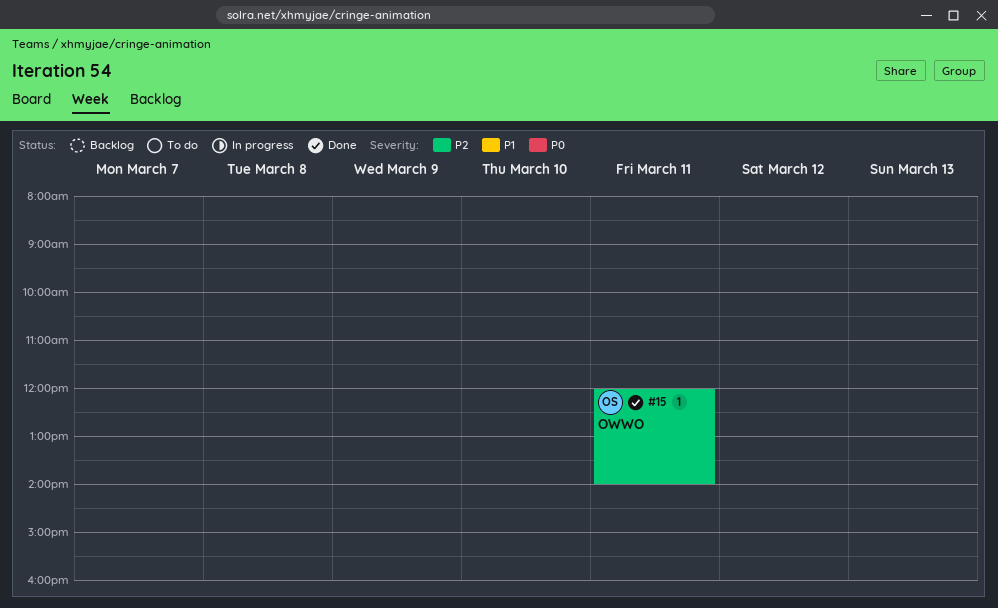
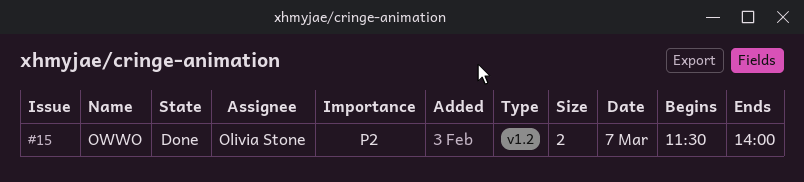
#15, estimate: 1 -> 2
#15, day: Mar 11 -> Mar 7
#15, begins: 12:00 -> 11:30

